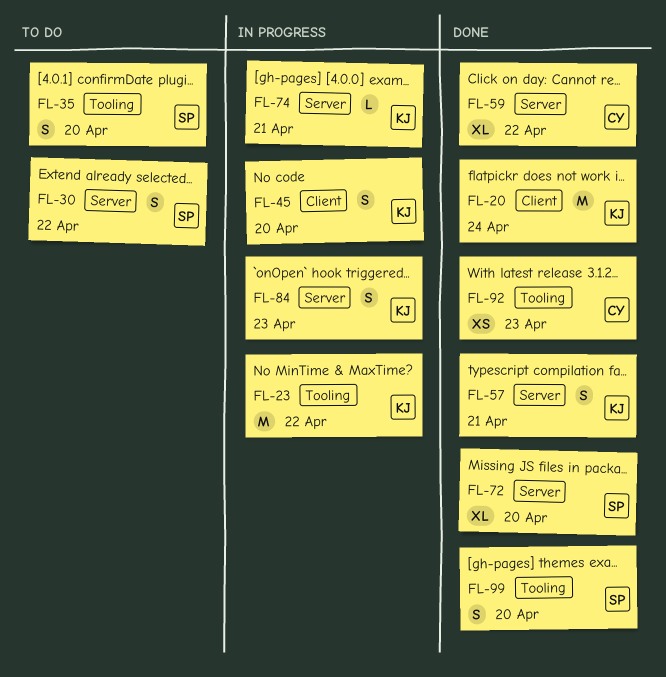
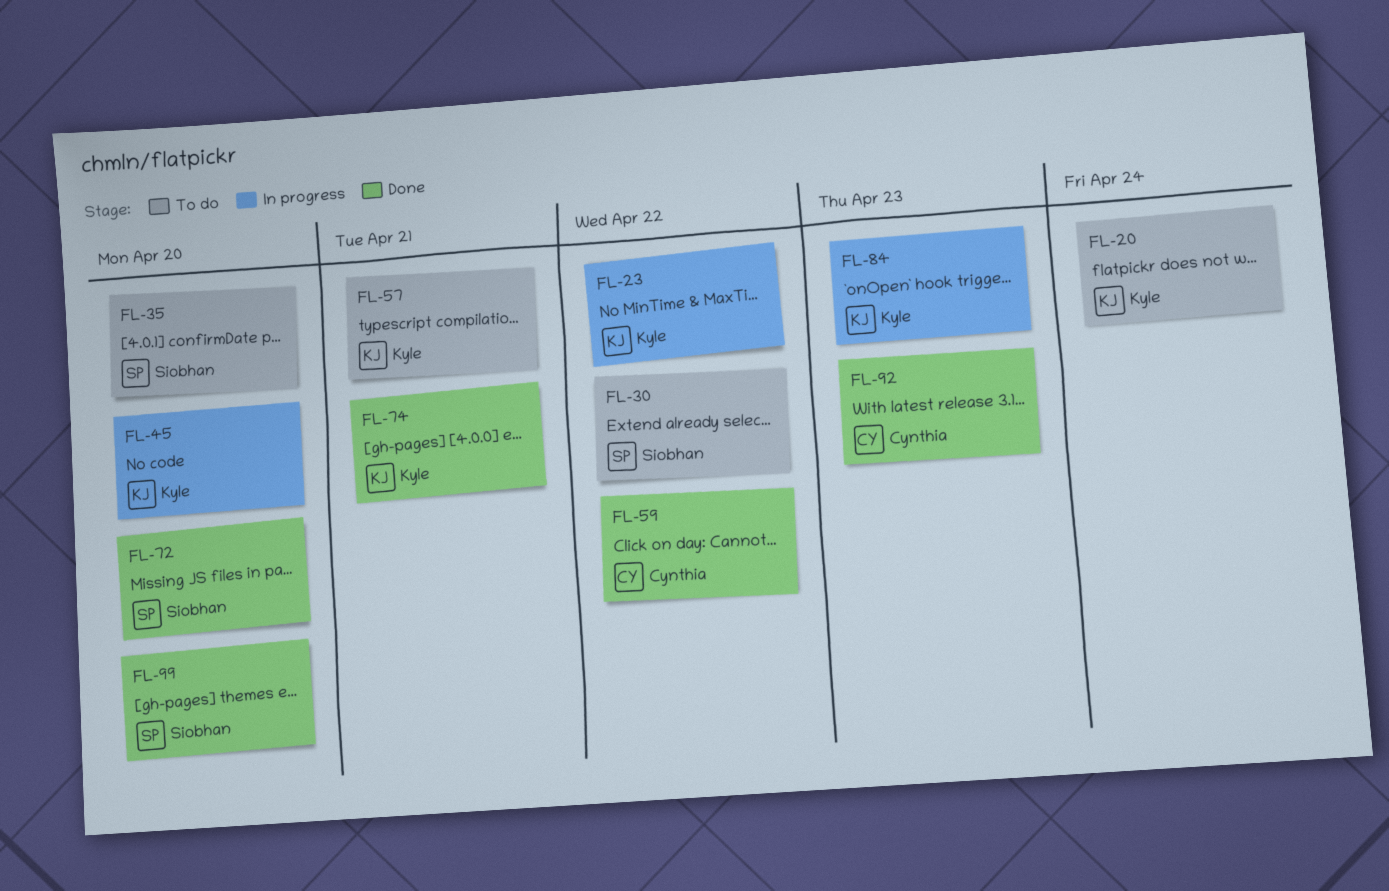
FL-20, status: Done -> To do
FL-57, status: Done -> To do
FL-74, status: In progress -> Done

